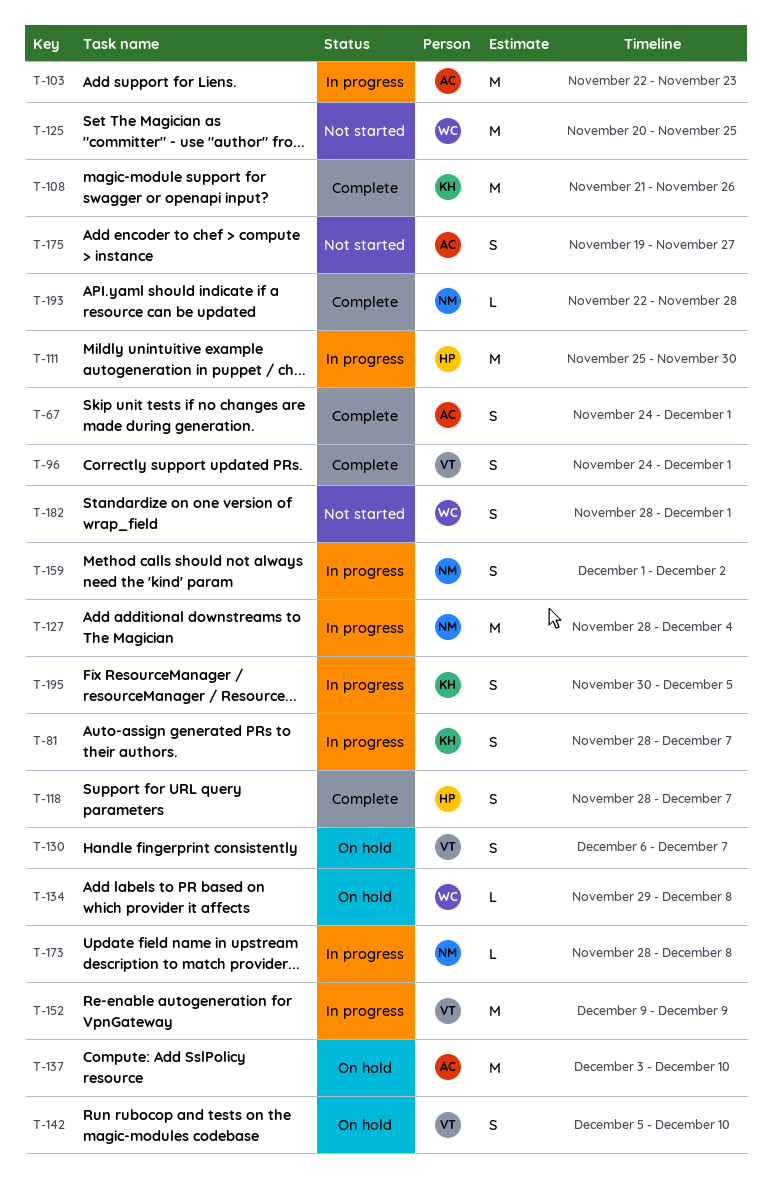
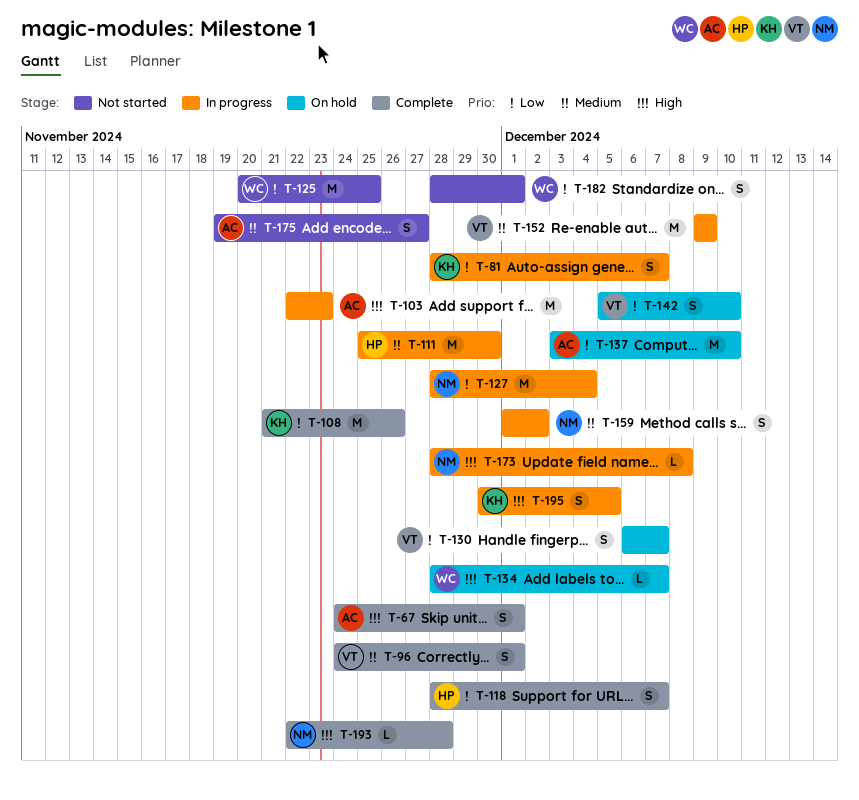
T-134, start: Nov 29 -> Nov 28
T-134, due: Dec 8 -> Dec 7

